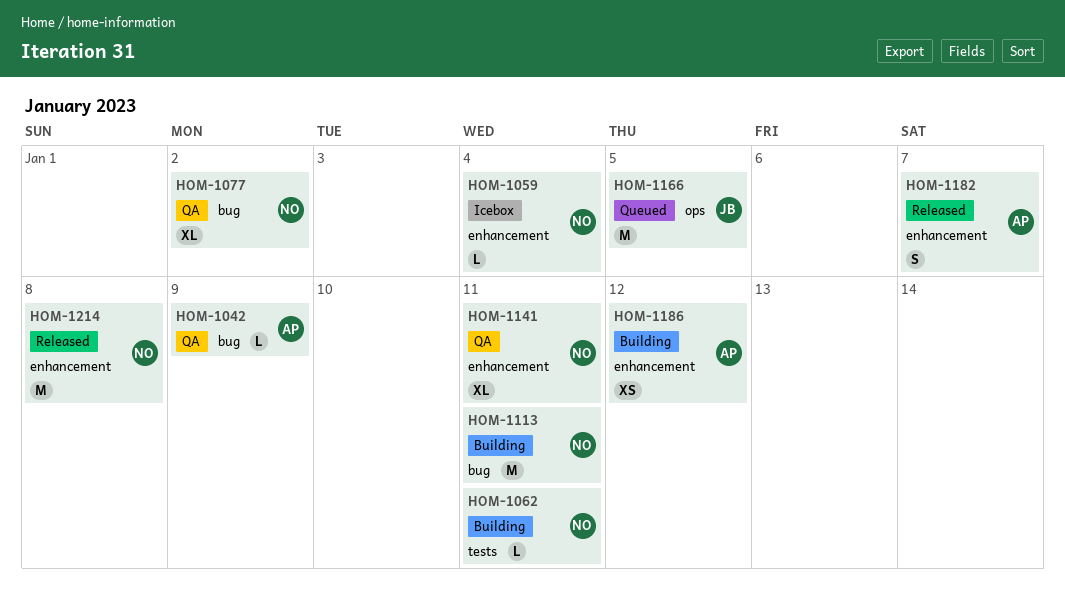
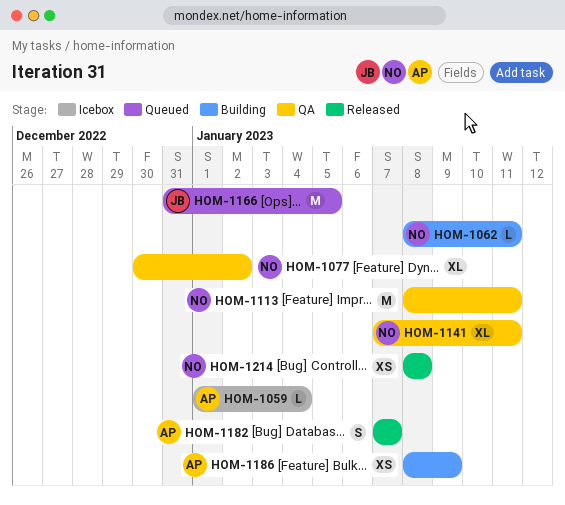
HOM-1042: present -> none
HOM-1059, owner: NO -> AP
HOM-1113, status: Building -> QA
HOM-1186, due: Jan 12 -> Jan 9
HOM-1214, estimate: M -> XS

